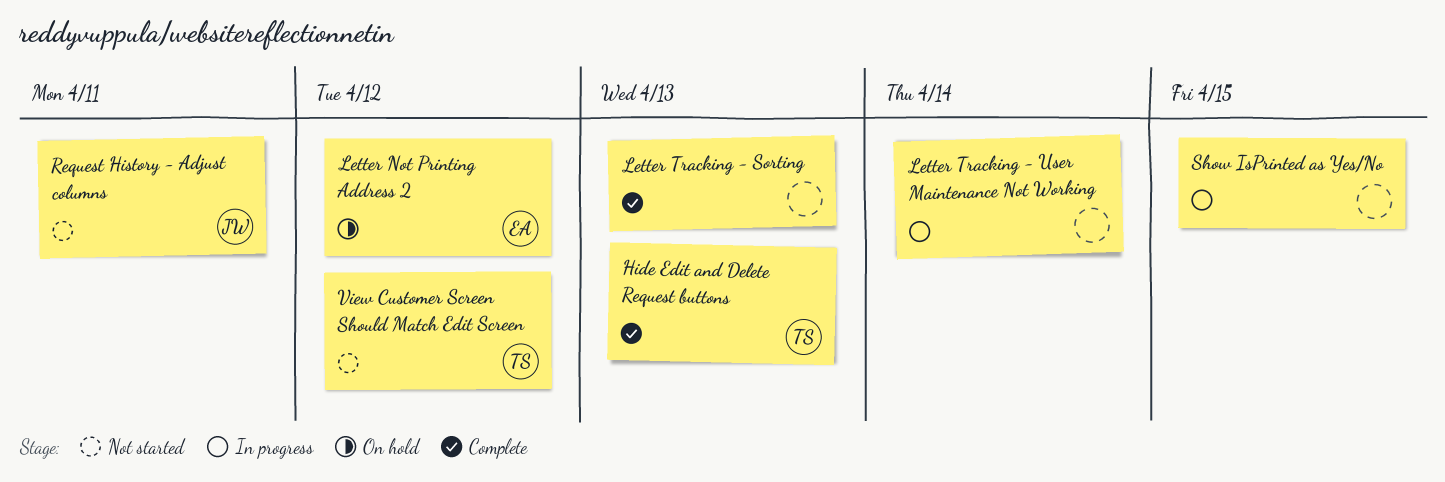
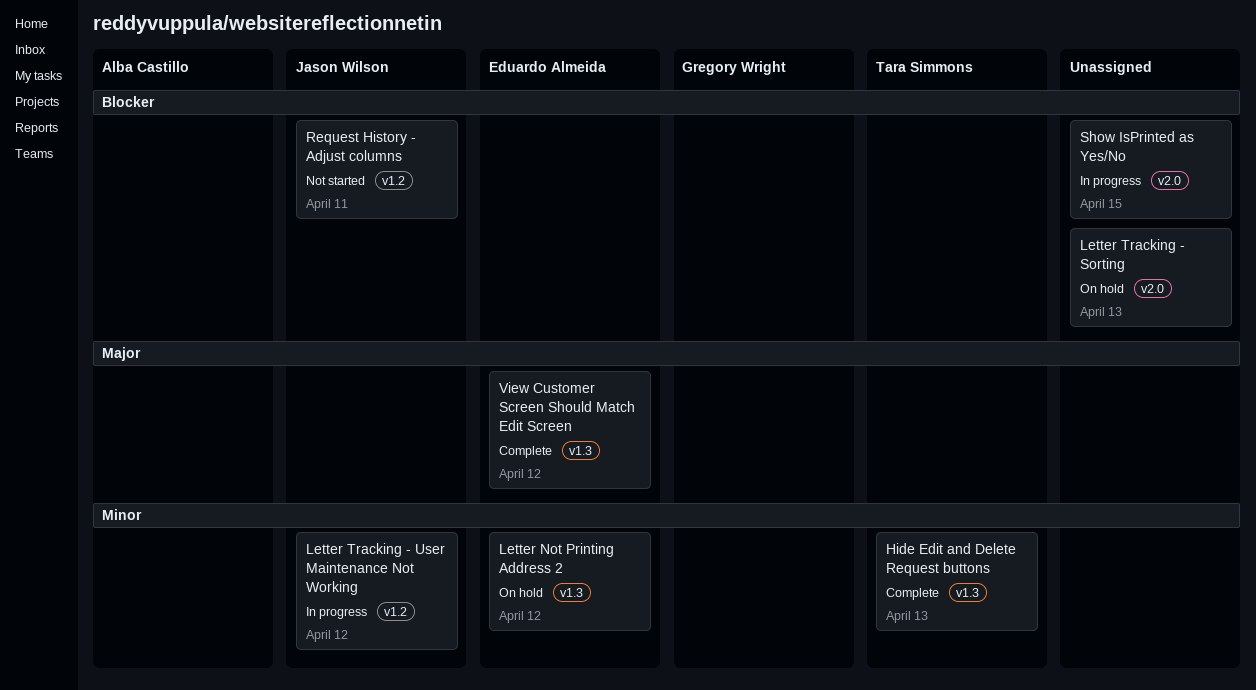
Letter Tracking - Sorting, status: Complete -> On hold
Letter Tracking - User Maintenance Not Working, owner: none -> Jason Wilson
Letter Tracking - User Maintenance Not Working, due: Apr 14 -> Apr 12
View Customer Screen Should Match Edit Screen, status: Not started -> Complete
View Customer Screen Should Match Edit Screen, owner: Tara Simmons -> Eduardo Almeida

